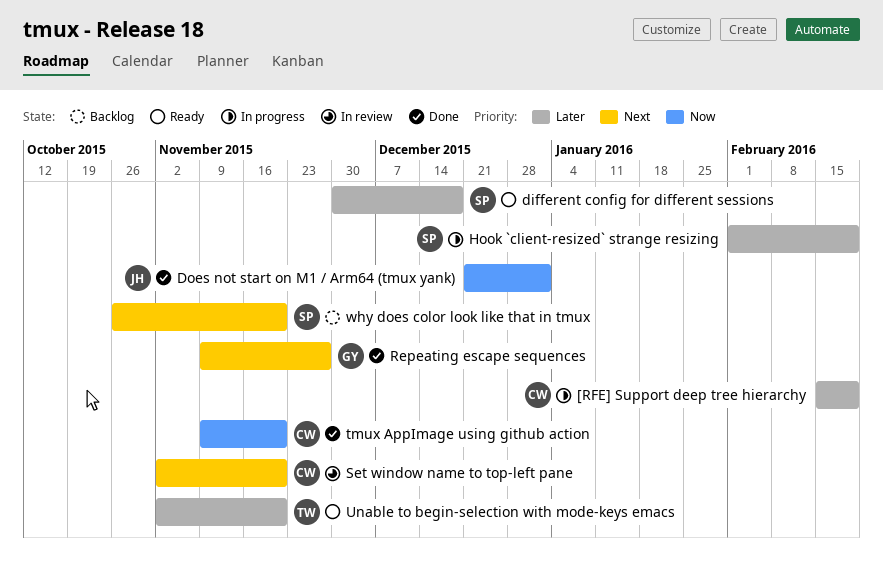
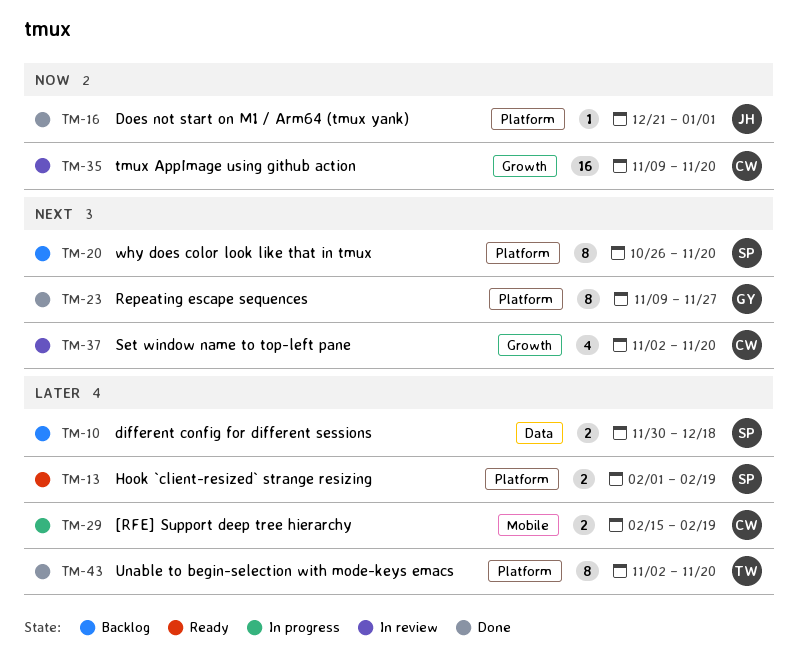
different config for different sessions, status: Ready -> Backlog
Hook `client-resized` strange resizing, status: In progress -> Ready
tmux AppImage using github action, status: Done -> In review
Unable to begin-selection with mode-keys emacs, status: Ready -> Done

